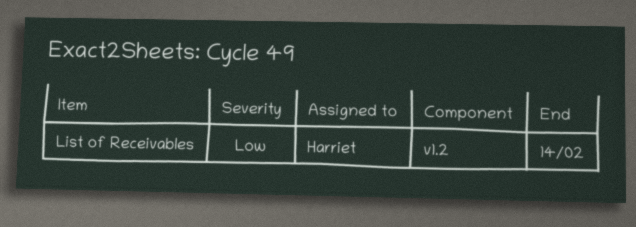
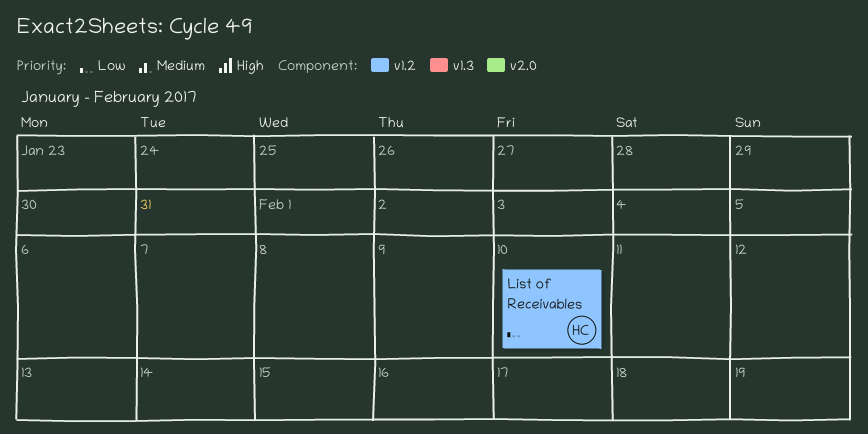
List of Receivables, due: Feb 14 -> Feb 10

